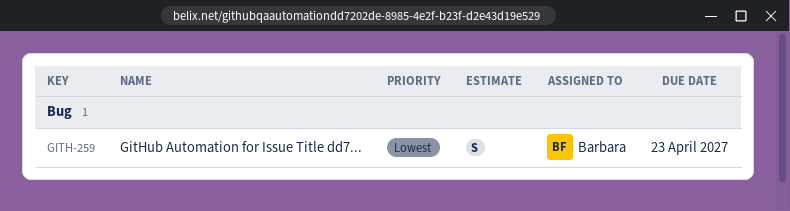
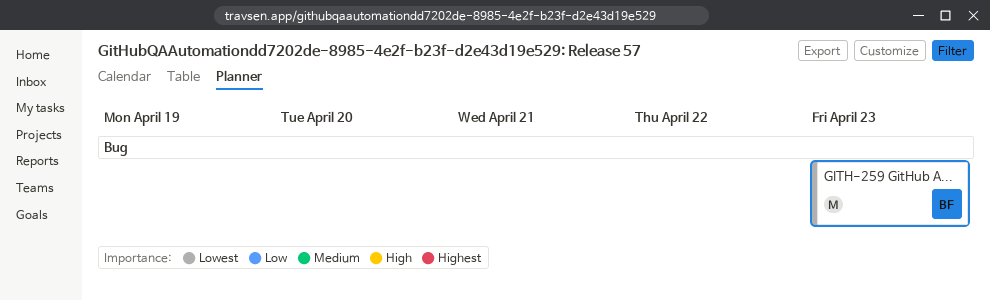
GITH-259, estimate: S -> M

